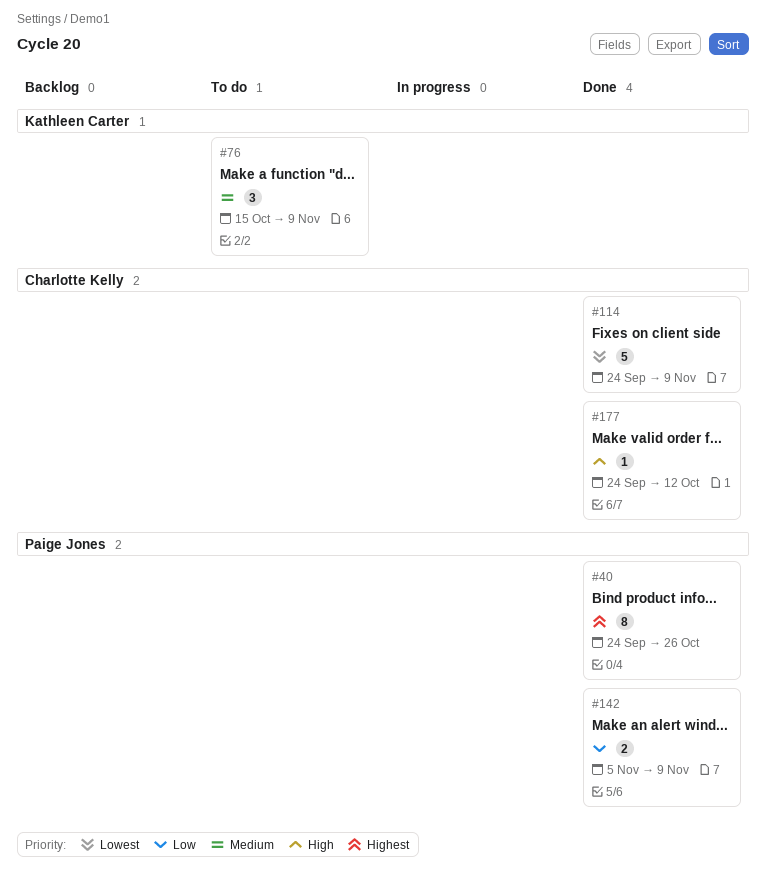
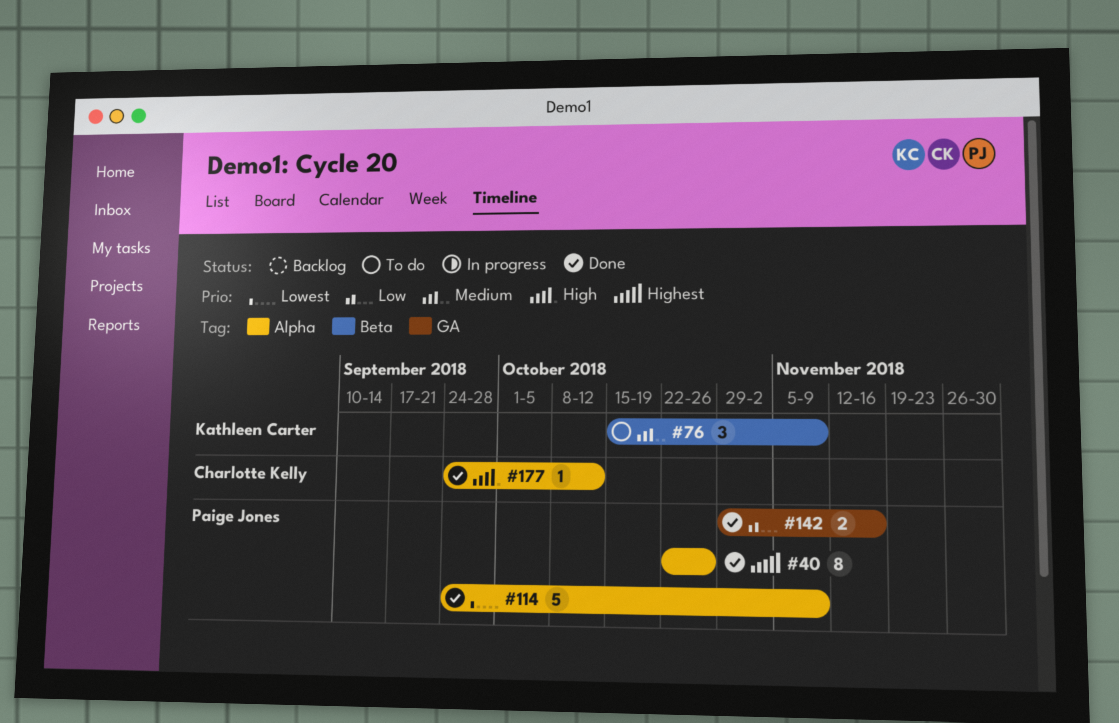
#40, start: Sep 24 -> Oct 22
#114, owner: Charlotte Kelly -> Paige Jones
#142, start: Nov 5 -> Oct 29
#142, due: Nov 9 -> Nov 16

